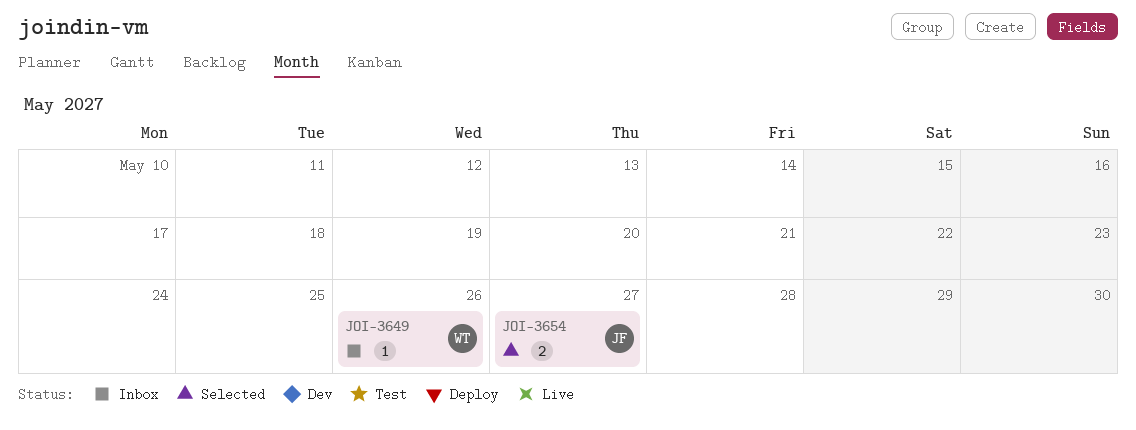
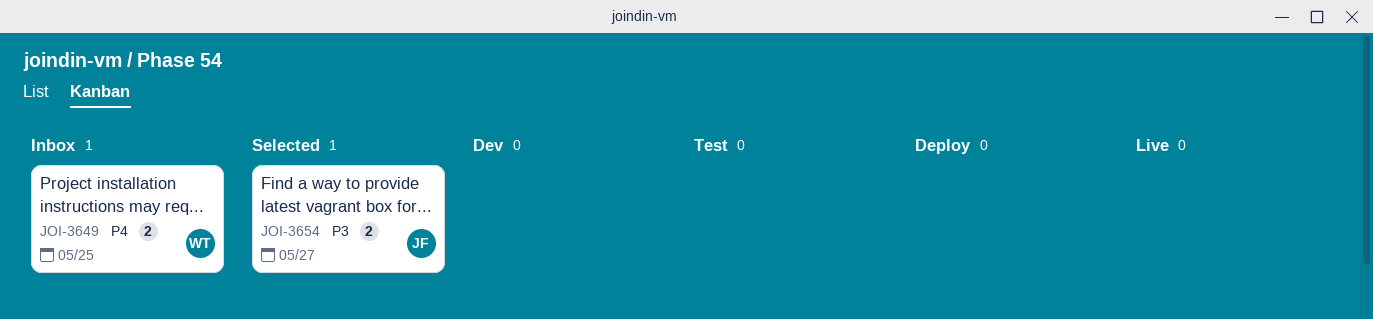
JOI-3649, estimate: 1 -> 2
JOI-3649, due: May 26 -> May 25

